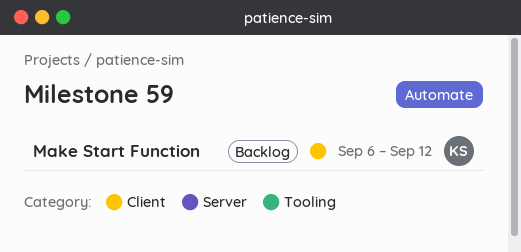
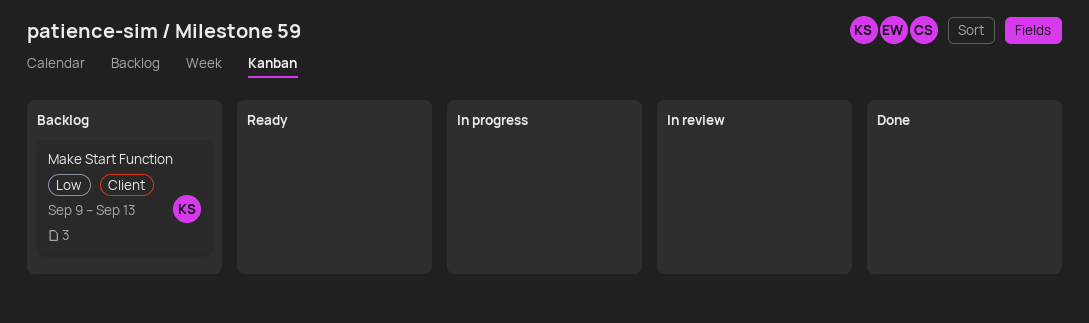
Make Start Function, start: Sep 6 -> Sep 9
Make Start Function, due: Sep 12 -> Sep 13

